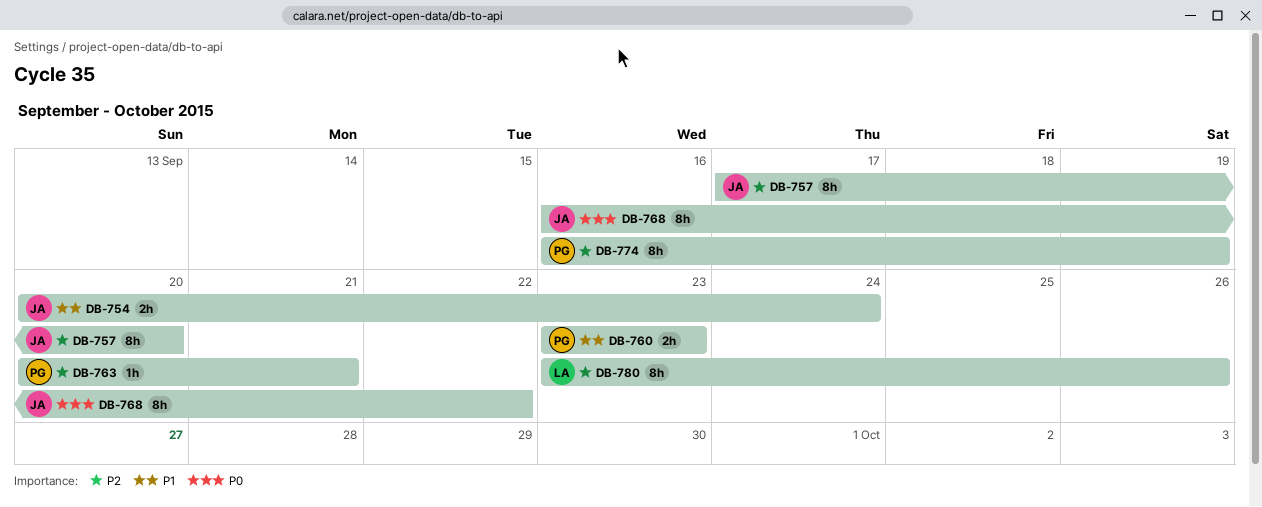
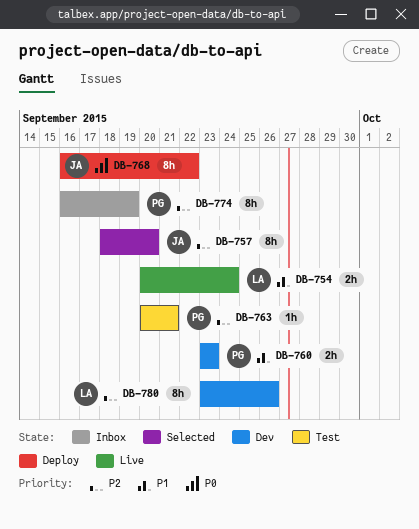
DB-754, owner: JA -> LA
DB-757, start: Sep 17 -> Sep 18

